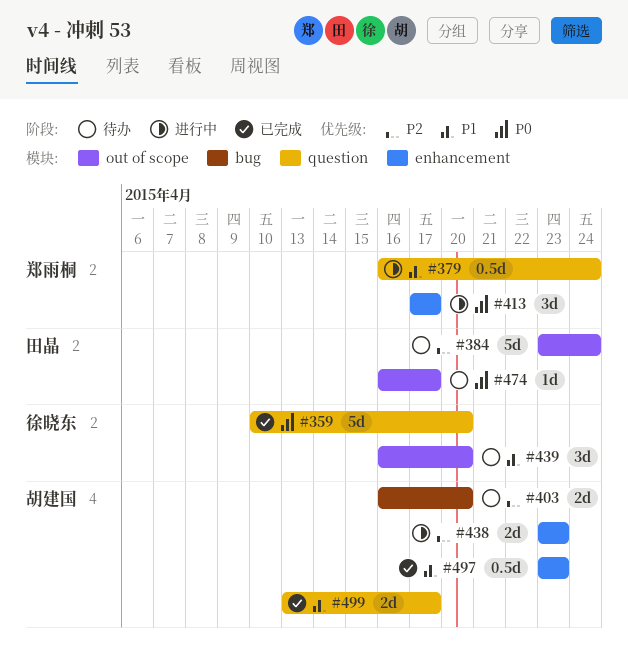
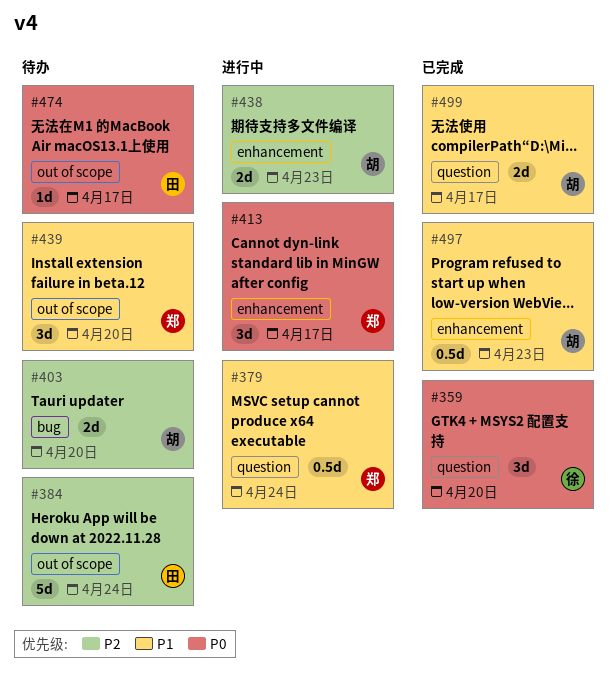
#359, estimate: 5d -> 3d
#439, owner: 徐晓东 -> 郑雨桐

